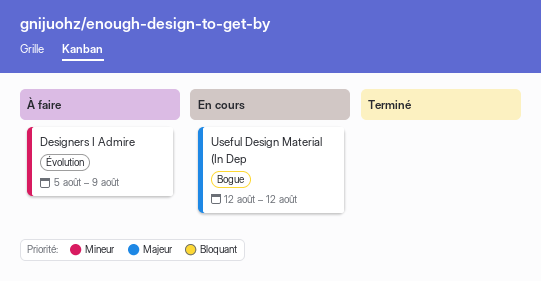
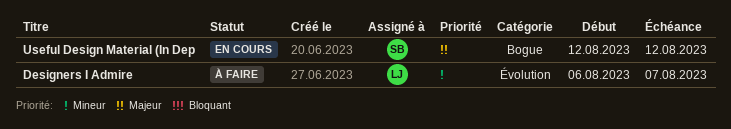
Designers I Admire, start: Aug 5 -> Aug 6
Designers I Admire, due: Aug 9 -> Aug 7

